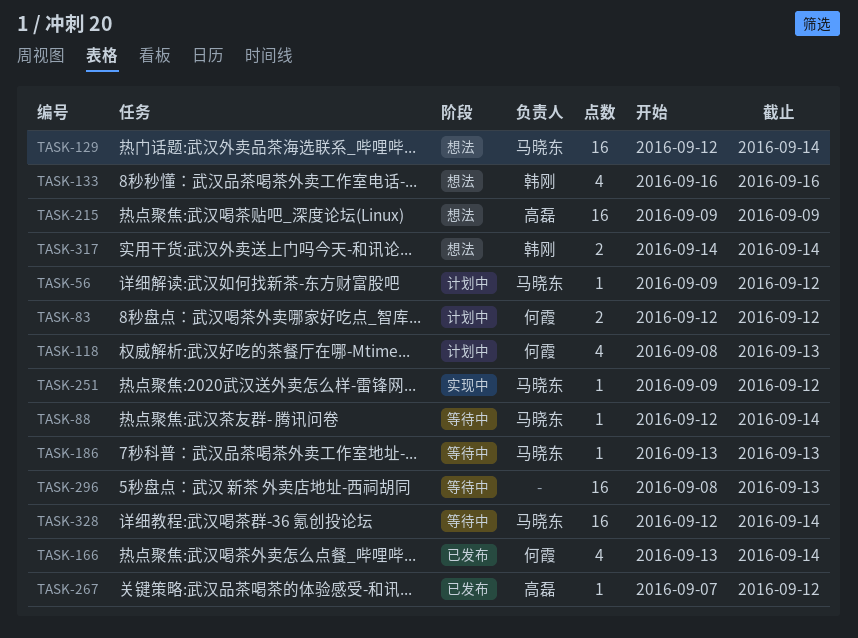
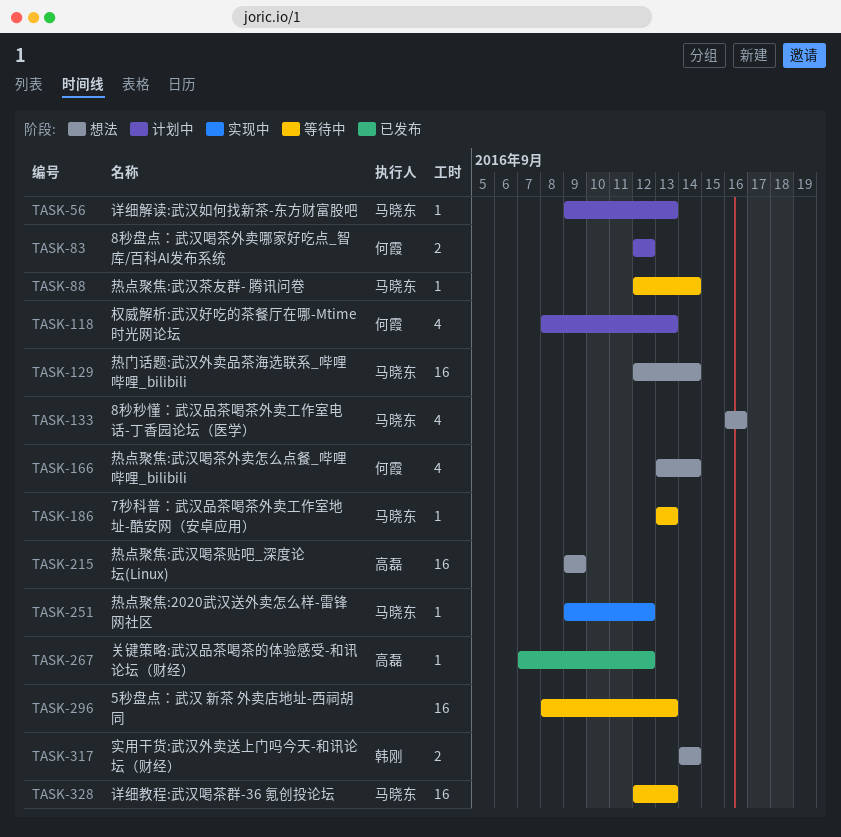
TASK-56, due: Sep 12 -> Sep 13
TASK-133, owner: 韩刚 -> 马晓东
TASK-166, status: 已发布 -> 想法
TASK-328, due: Sep 14 -> Sep 13

